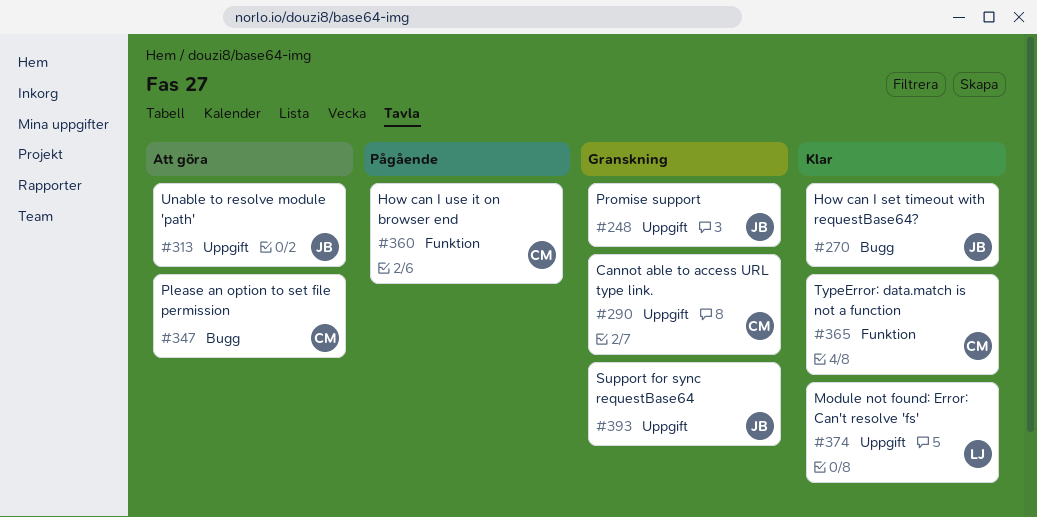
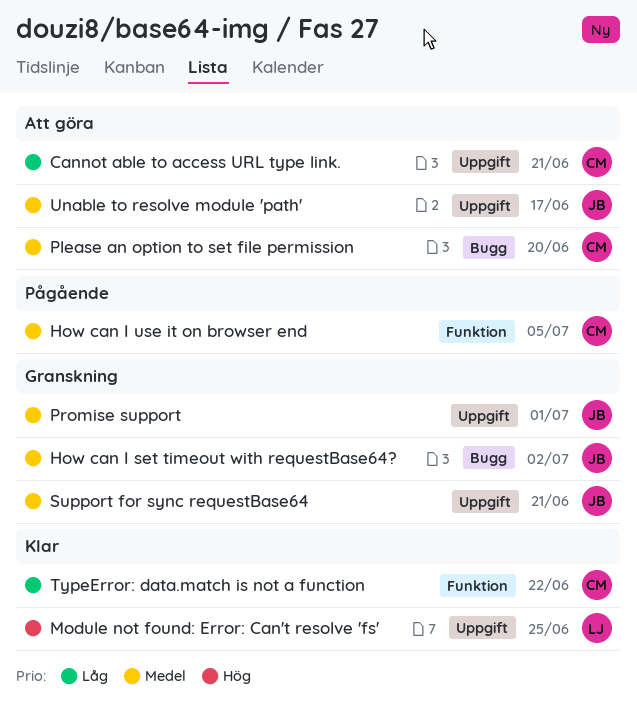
Cannot able to access URL type link., status: Granskning -> Att göra
How can I set timeout with requestBase64?, status: Klar -> Granskning

